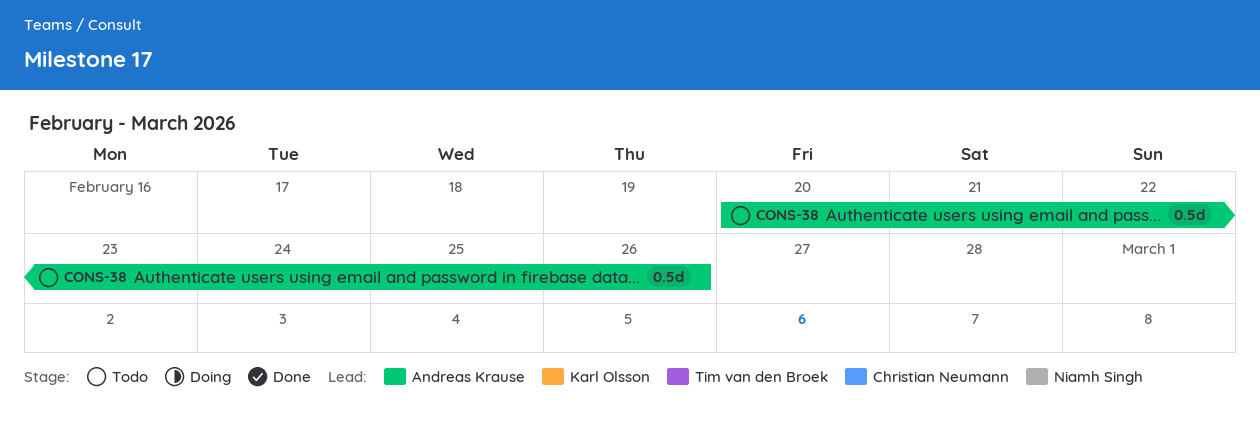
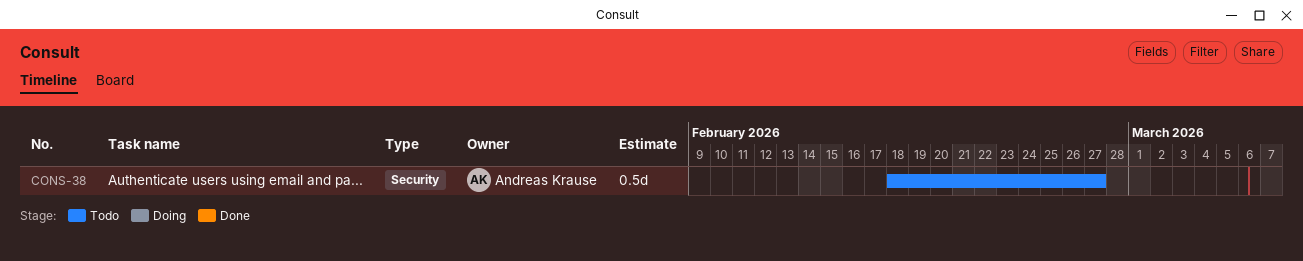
CONS-38, start: Feb 20 -> Feb 18
CONS-38, due: Feb 26 -> Feb 27

